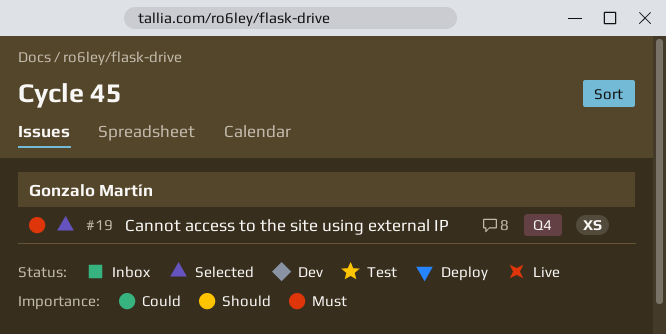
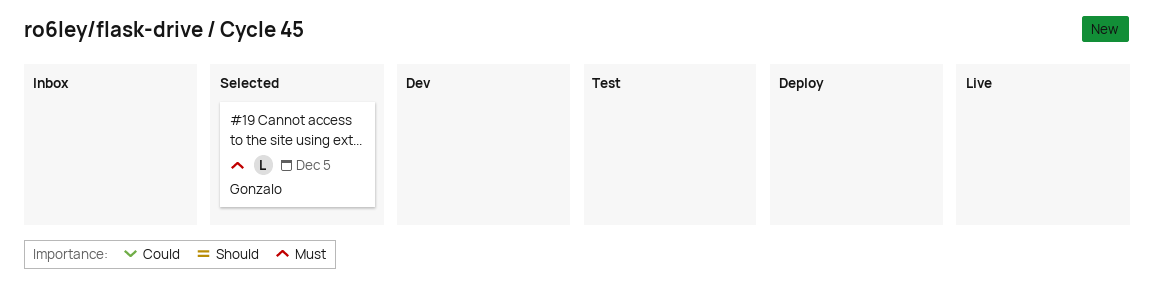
#19, estimate: XS -> L

